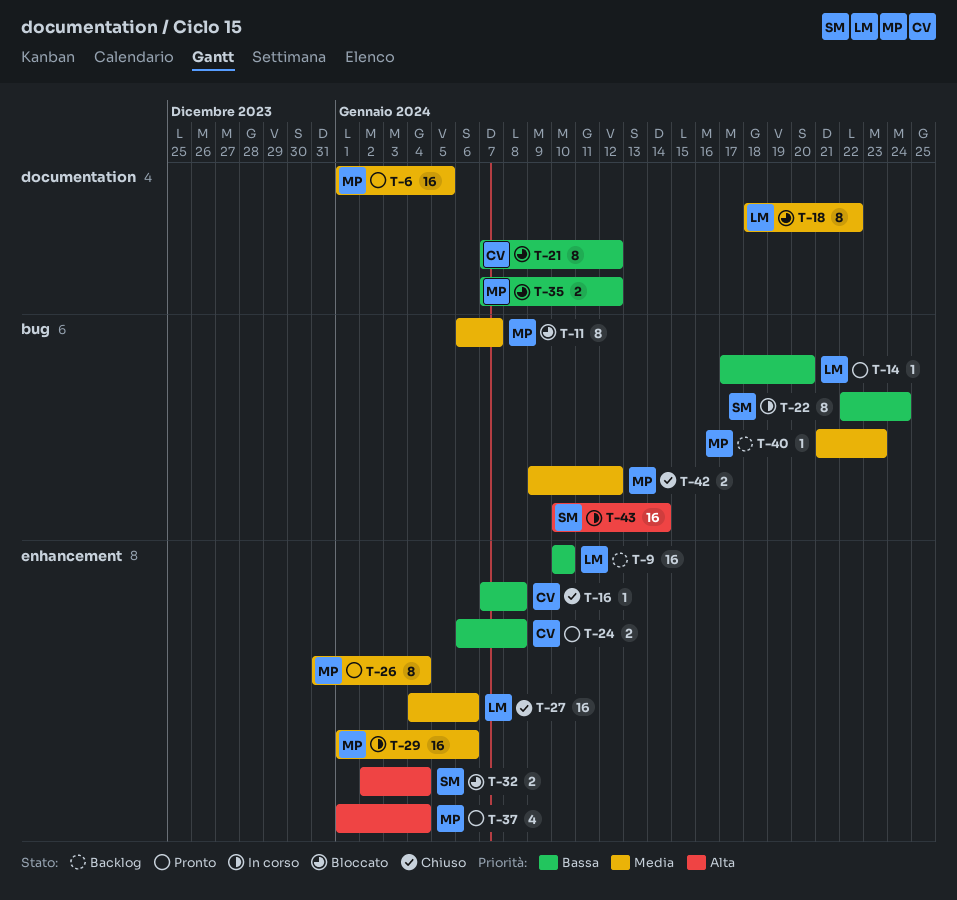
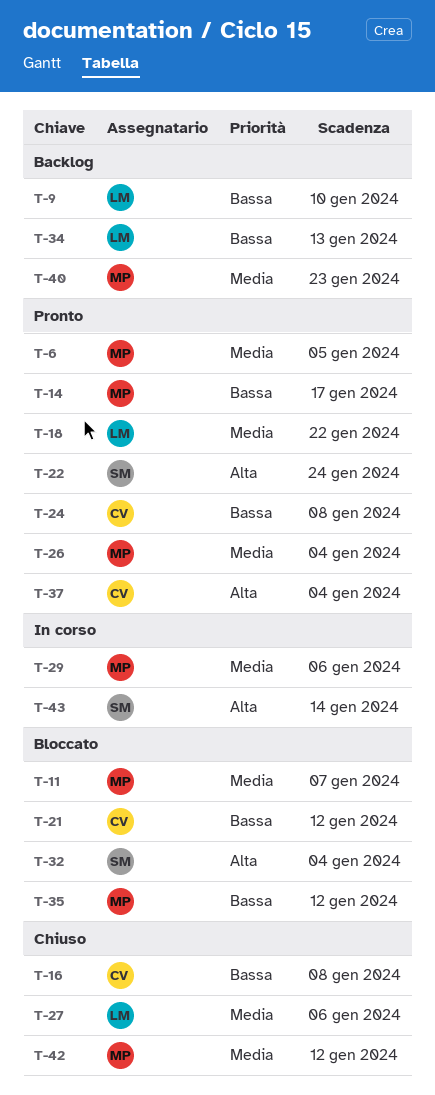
T-14, owner: LM -> MP
T-14, due: Jan 20 -> Jan 17
T-18, status: Bloccato -> Pronto
T-22, status: In corso -> Pronto
T-22, priority: Bassa -> Alta
T-34: none -> present
T-37, owner: MP -> CV

